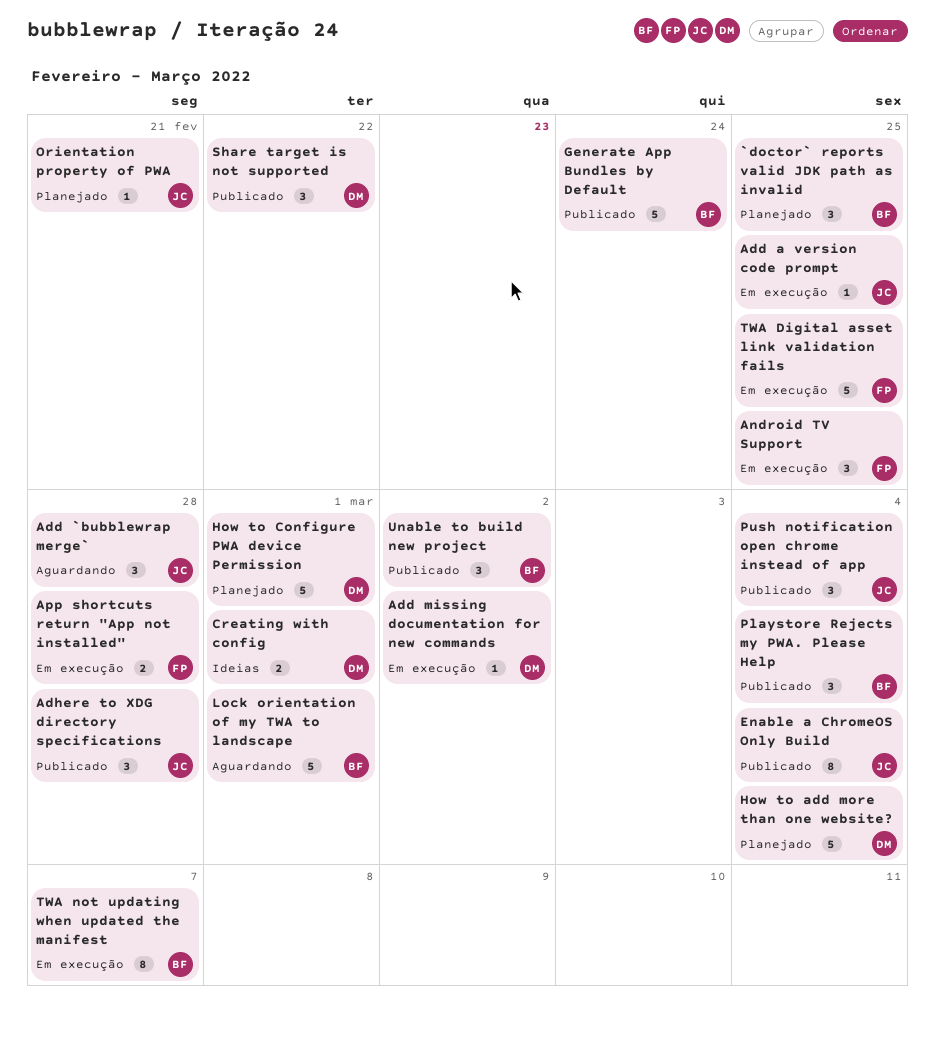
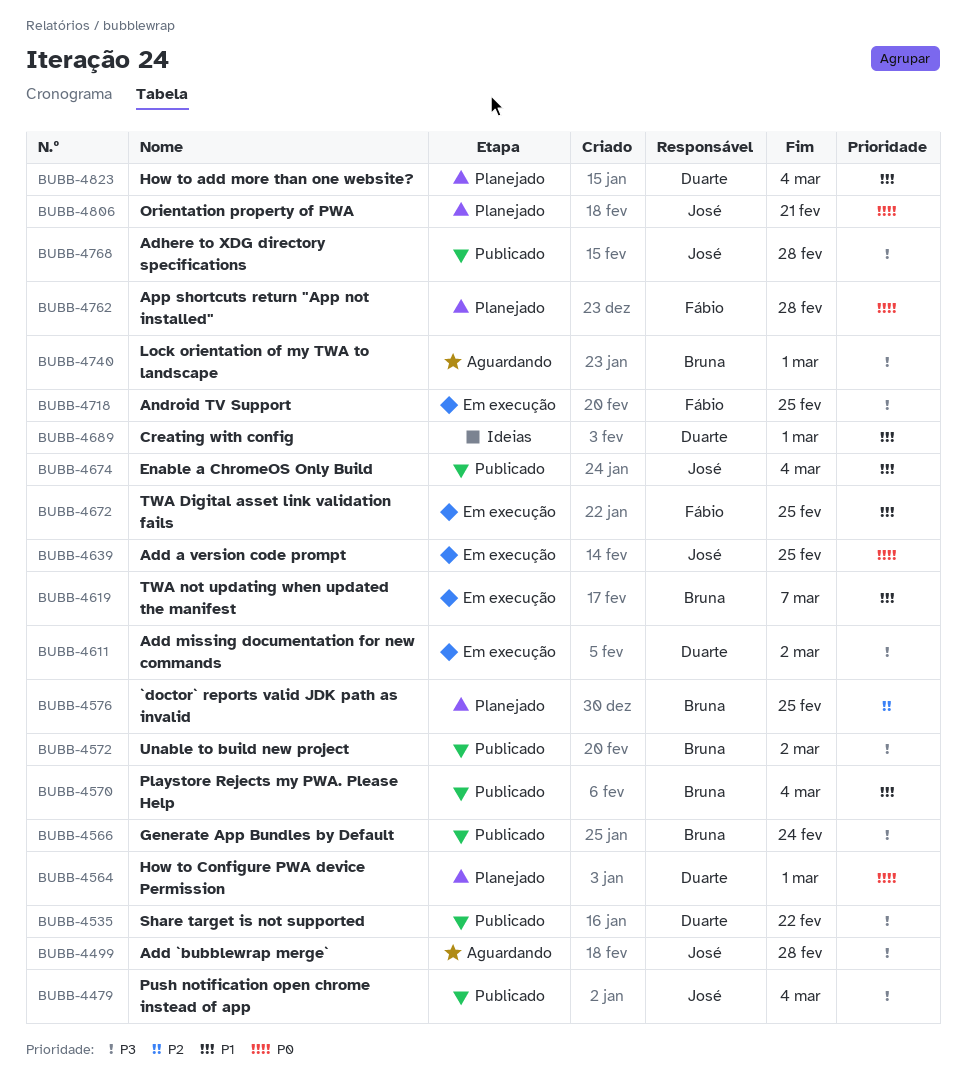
App shortcuts return "App not installed", status: Em execução -> Planejado

